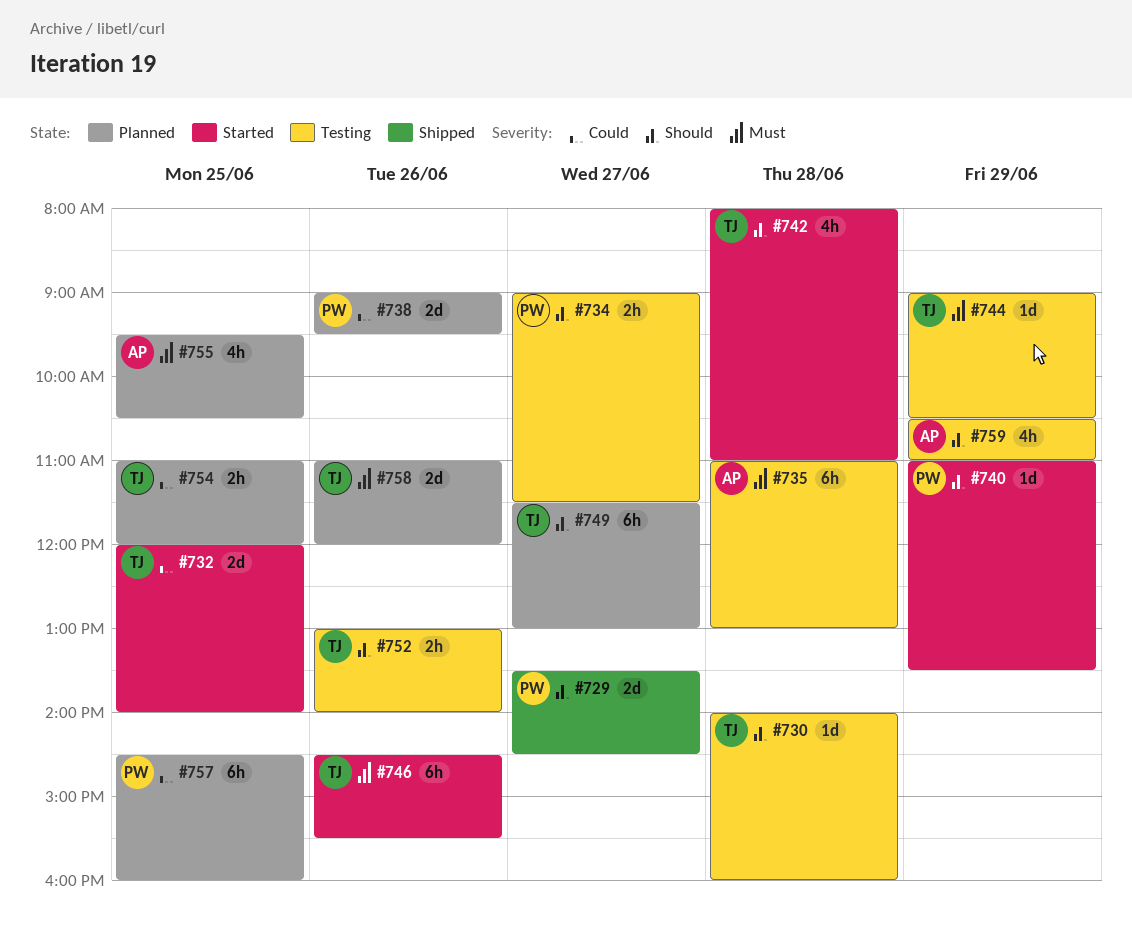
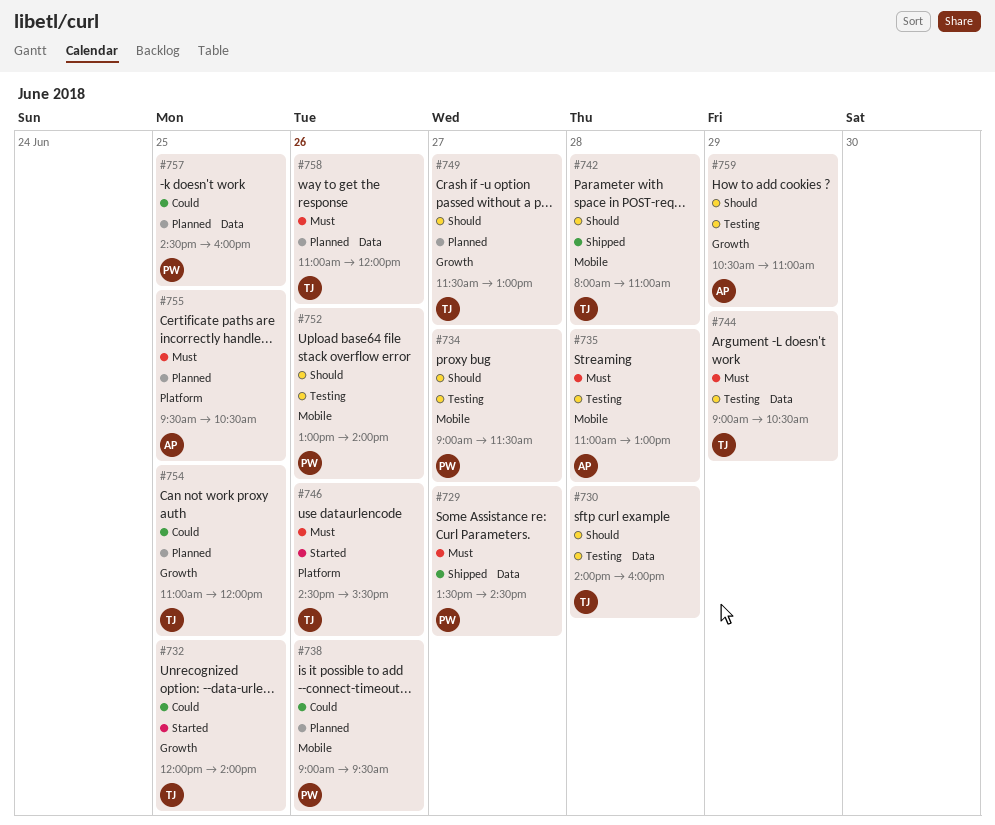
#729, priority: Should -> Must
#740: present -> none
#742, status: Started -> Shipped
#752, owner: TJ -> PW

